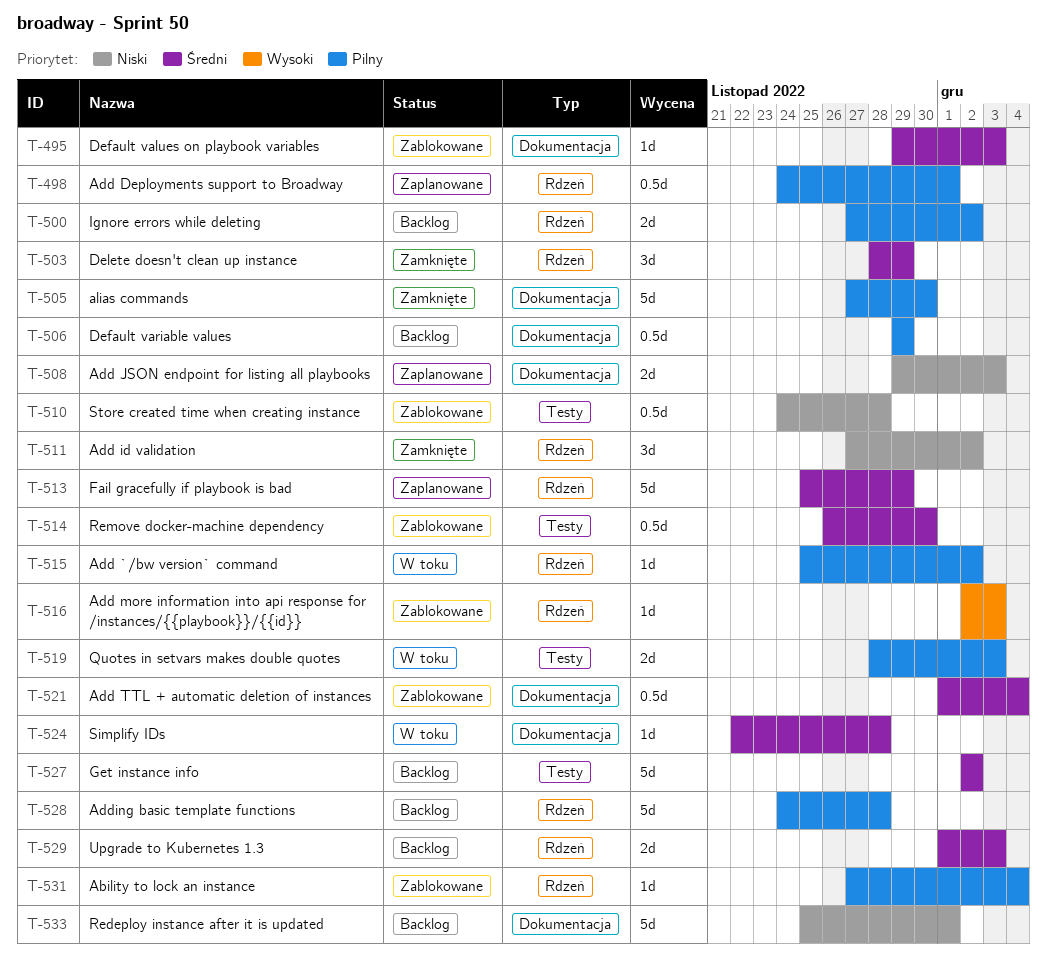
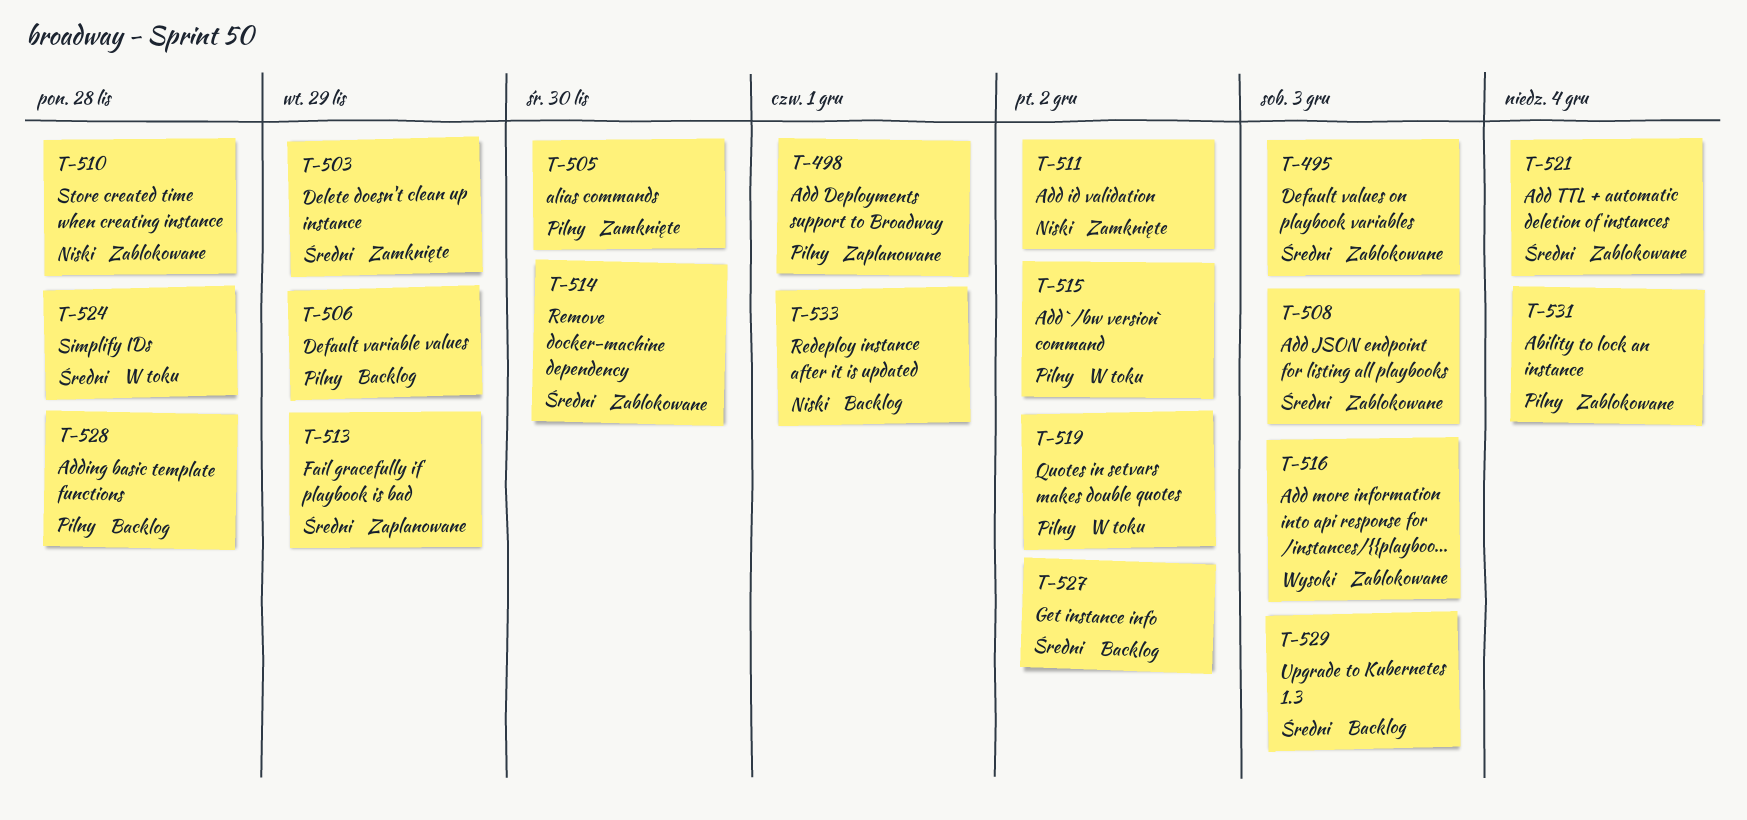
T-500: present -> none
T-508, status: Zaplanowane -> Zablokowane
T-508, priority: Niski -> Średni
T-519, due: Dec 3 -> Dec 2

